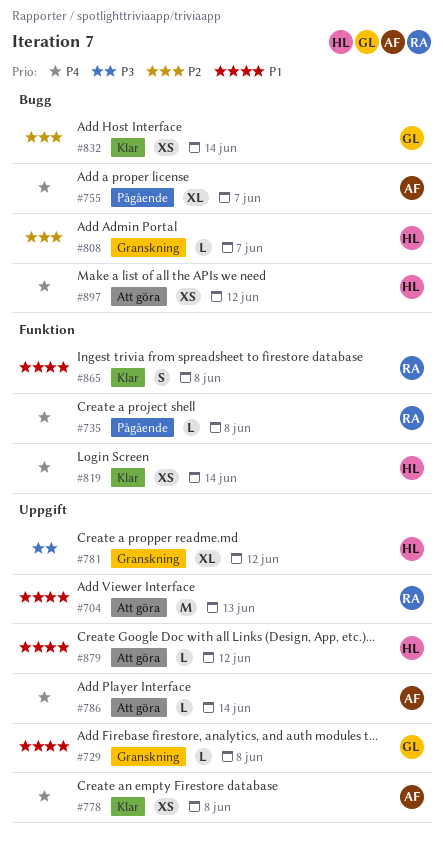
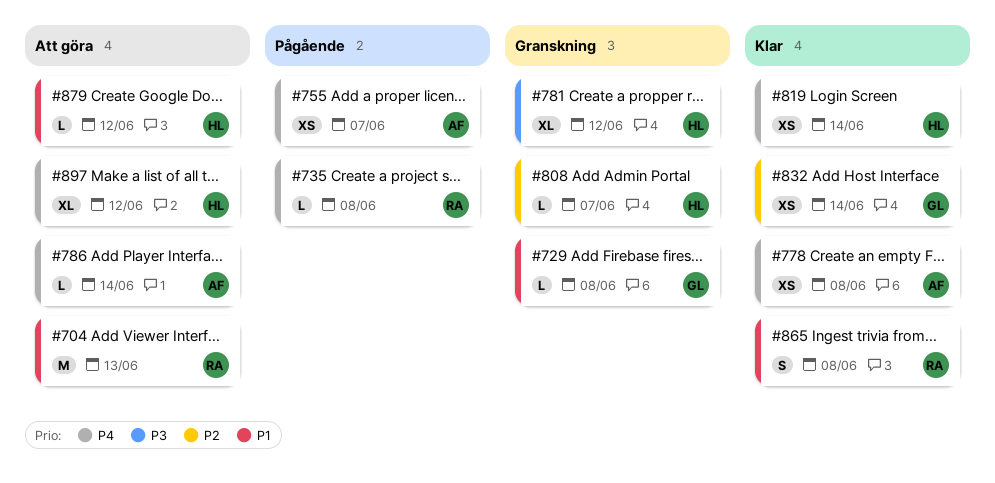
#755, estimate: XL -> XS
#897, estimate: XS -> XL

